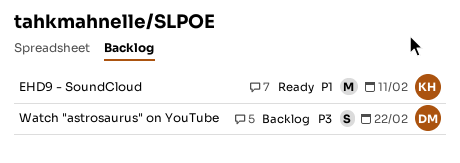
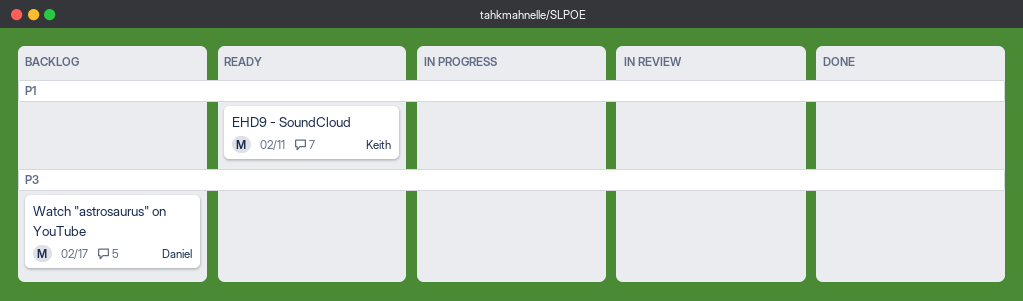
Watch "astrosaurus" on YouTube, estimate: S -> M
Watch "astrosaurus" on YouTube, due: Feb 22 -> Feb 17

